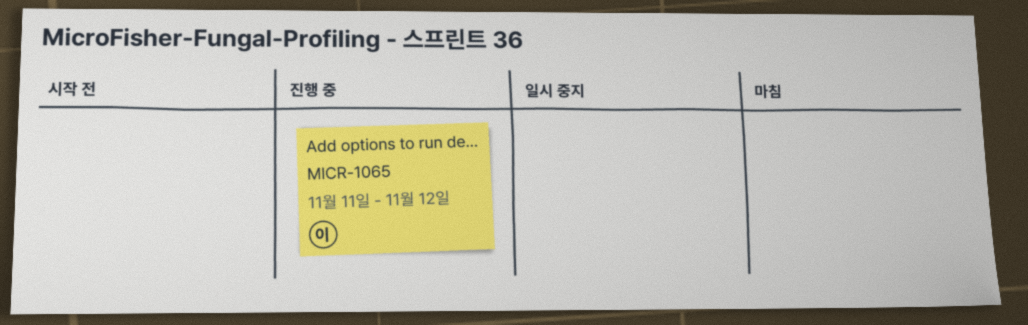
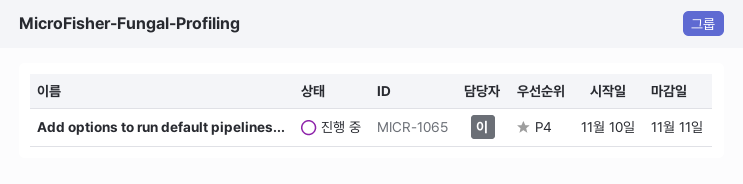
MICR-1065, start: Nov 11 -> Nov 10
MICR-1065, due: Nov 12 -> Nov 11

